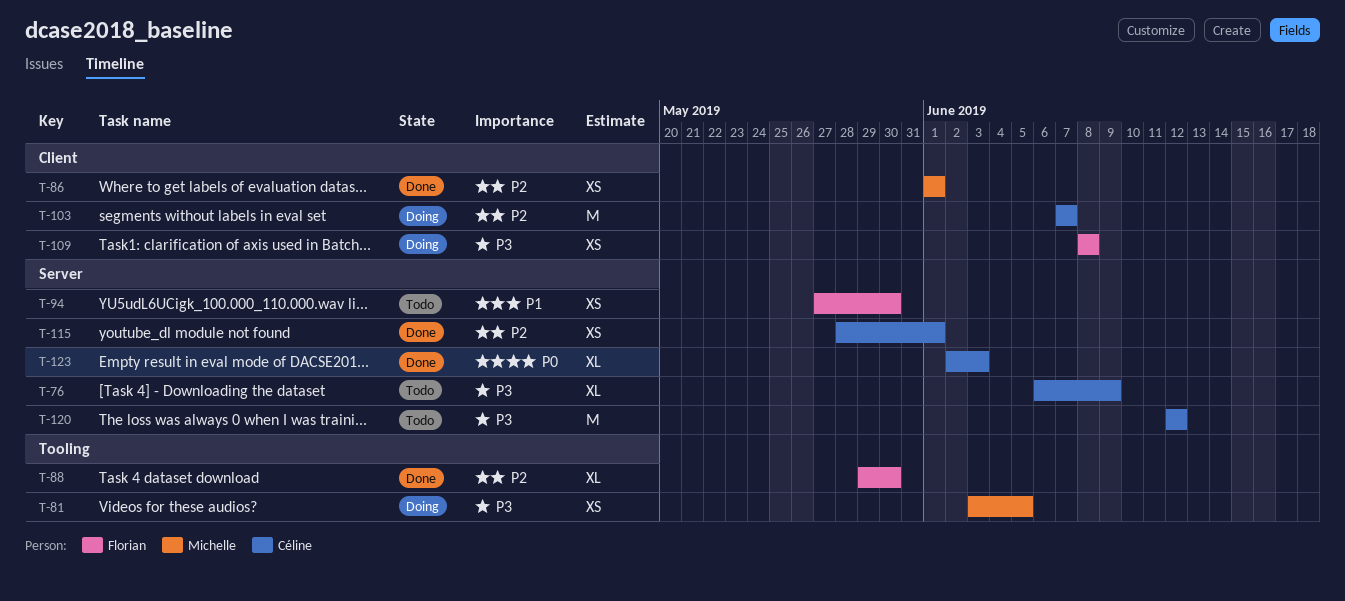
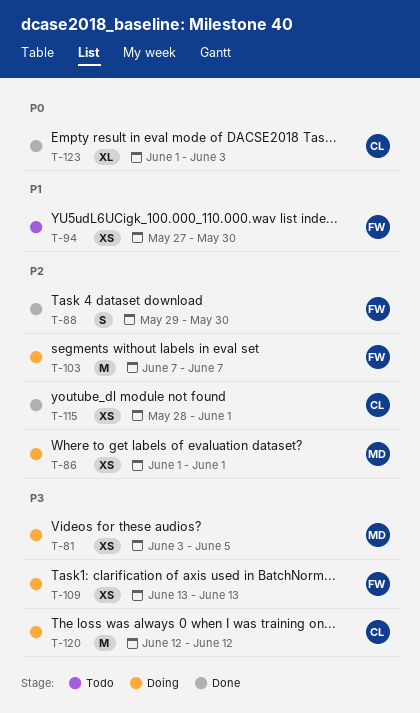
T-76: present -> none
T-86, status: Done -> Doing
T-88, estimate: XL -> S
T-103, owner: Céline -> Florian
T-109, start: Jun 8 -> Jun 13
T-109, due: Jun 8 -> Jun 13
T-120, status: Todo -> Doing
T-123, start: Jun 2 -> Jun 1

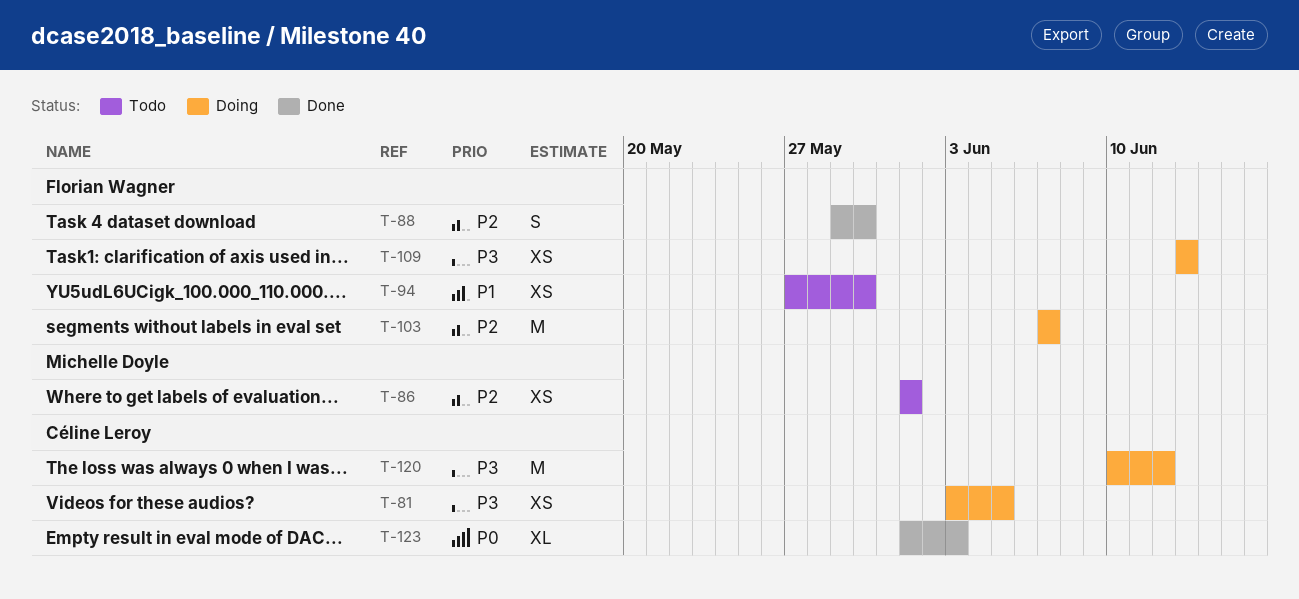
T-81, owner: Michelle Doyle -> Céline Leroy
T-86, status: Doing -> Todo
T-115: present -> none
T-120, start: Jun 12 -> Jun 10

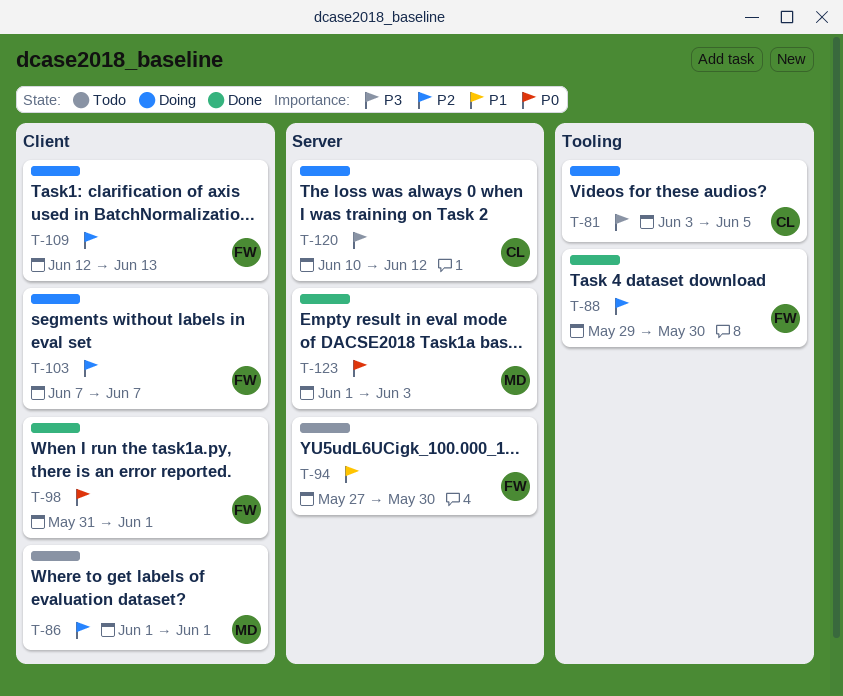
T-98: none -> present
T-109, priority: P3 -> P2
T-109, start: Jun 13 -> Jun 12
T-123, owner: Céline Leroy -> Michelle Doyle

